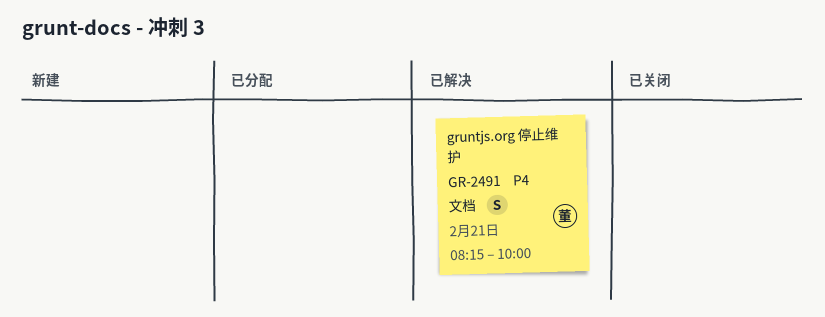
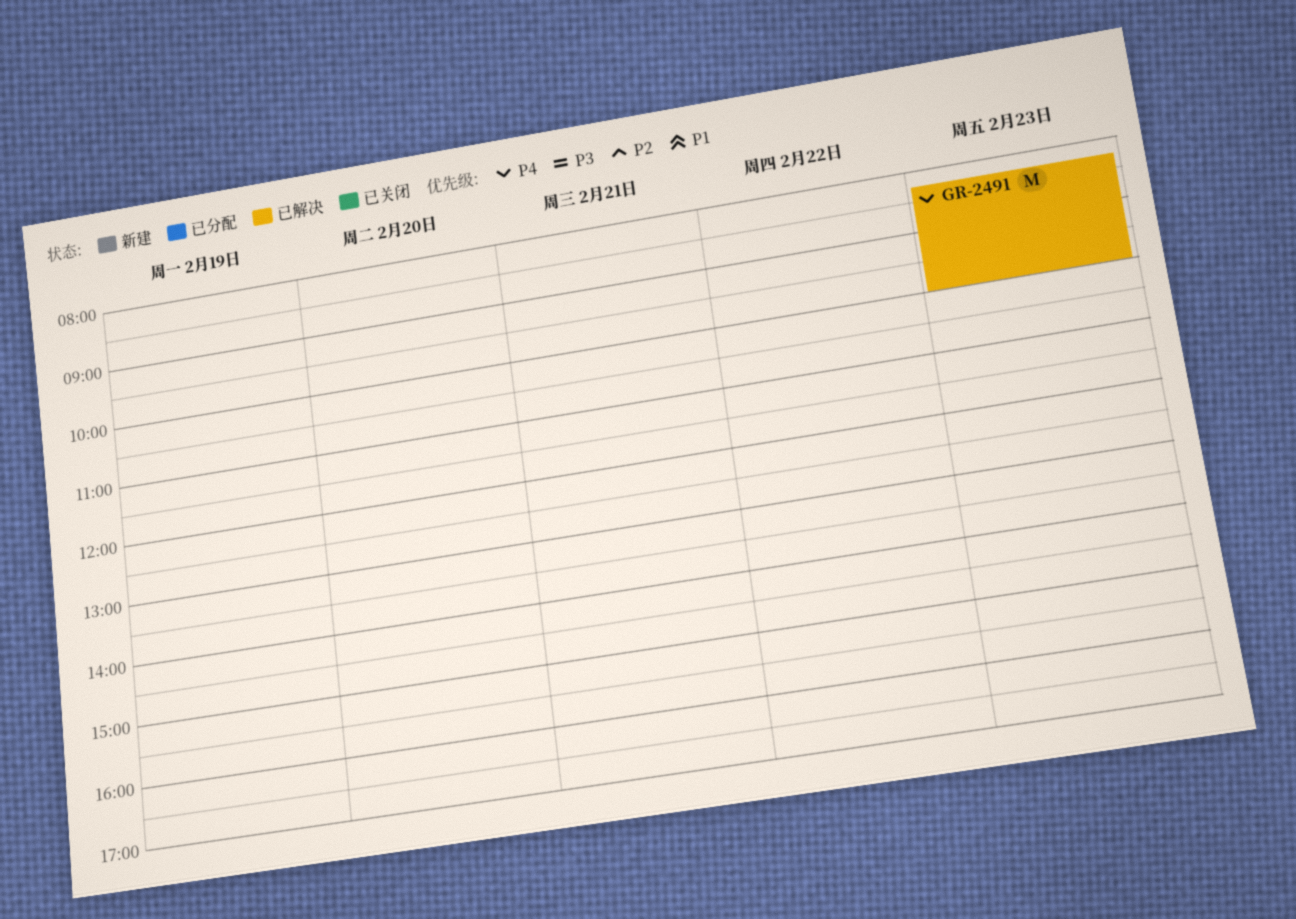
GR-2491, estimate: S -> M
GR-2491, day: Feb 21 -> Feb 23

